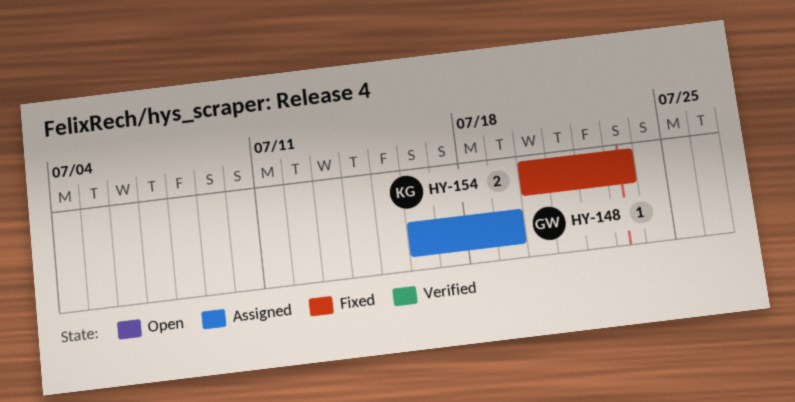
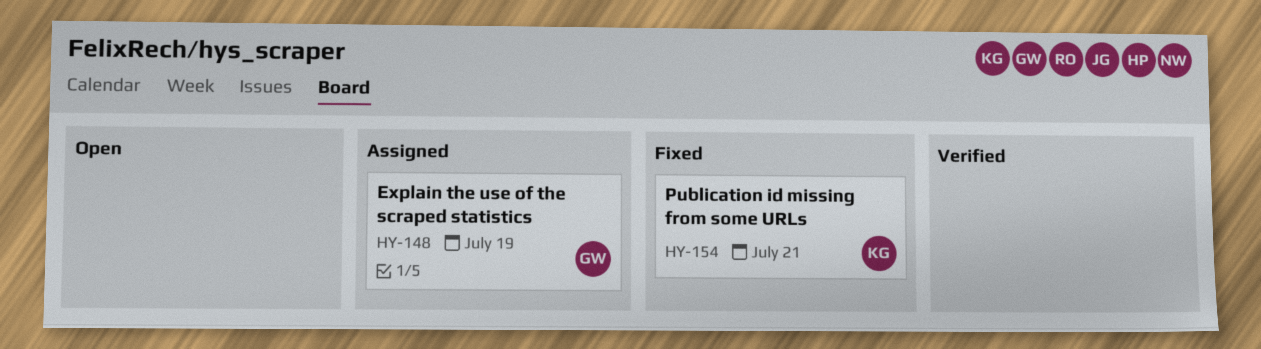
HY-154, due: Jul 23 -> Jul 21

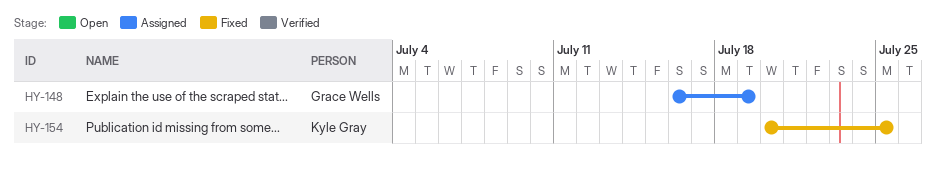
HY-154, due: Jul 21 -> Jul 25

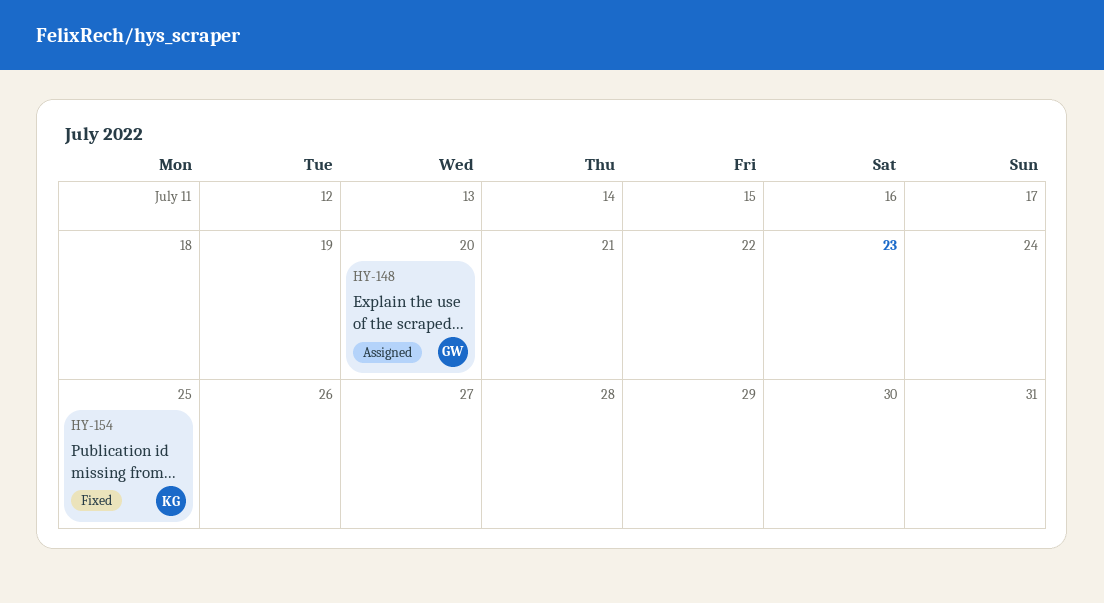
HY-148, due: Jul 19 -> Jul 20

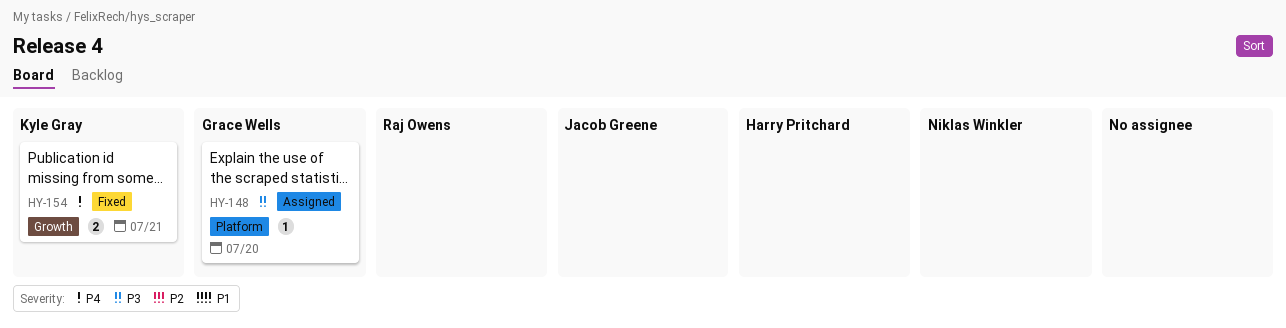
HY-154, due: Jul 25 -> Jul 21

